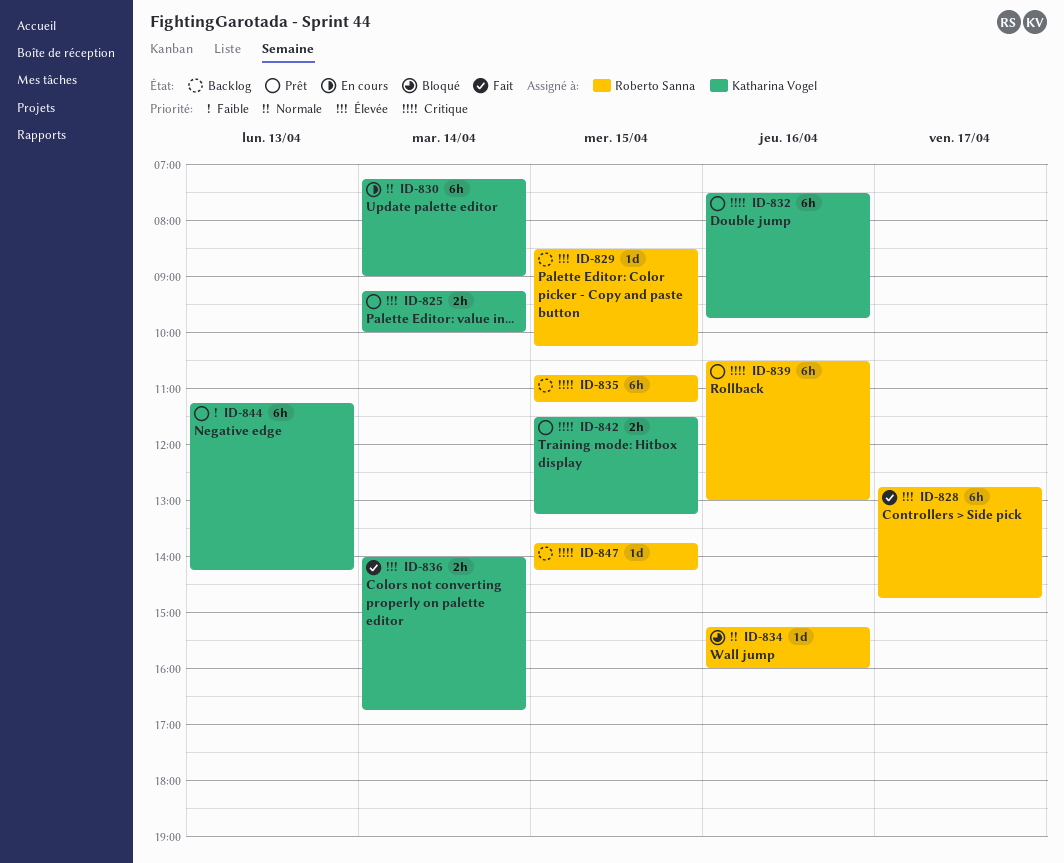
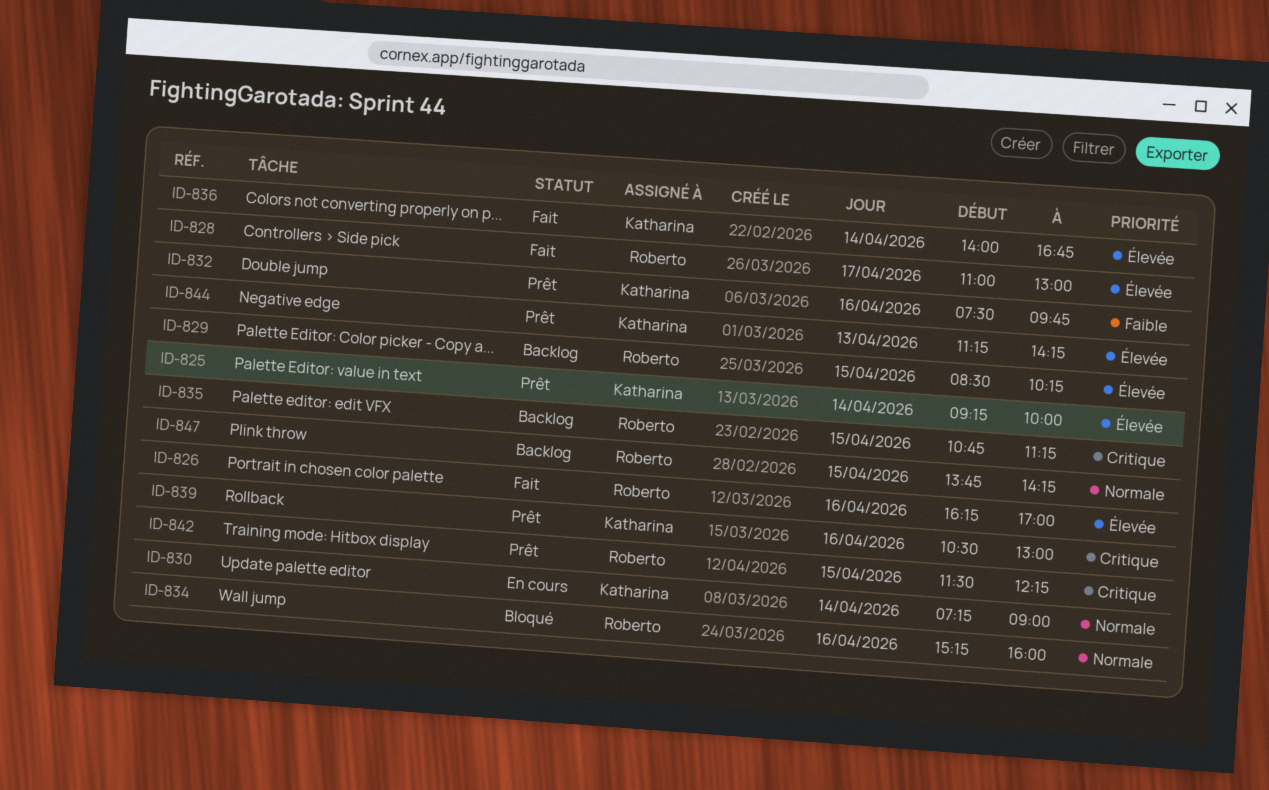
ID-826: none -> present
ID-828, begins: 12:45 -> 11:00
ID-828, ends: 14:45 -> 13:00
ID-832, priority: Critique -> Faible
ID-839, owner: Roberto Sanna -> Katharina Vogel
ID-842, owner: Katharina Vogel -> Roberto Sanna
ID-842, ends: 13:15 -> 12:15
ID-844, priority: Faible -> Élevée
ID-847, priority: Critique -> Normale

